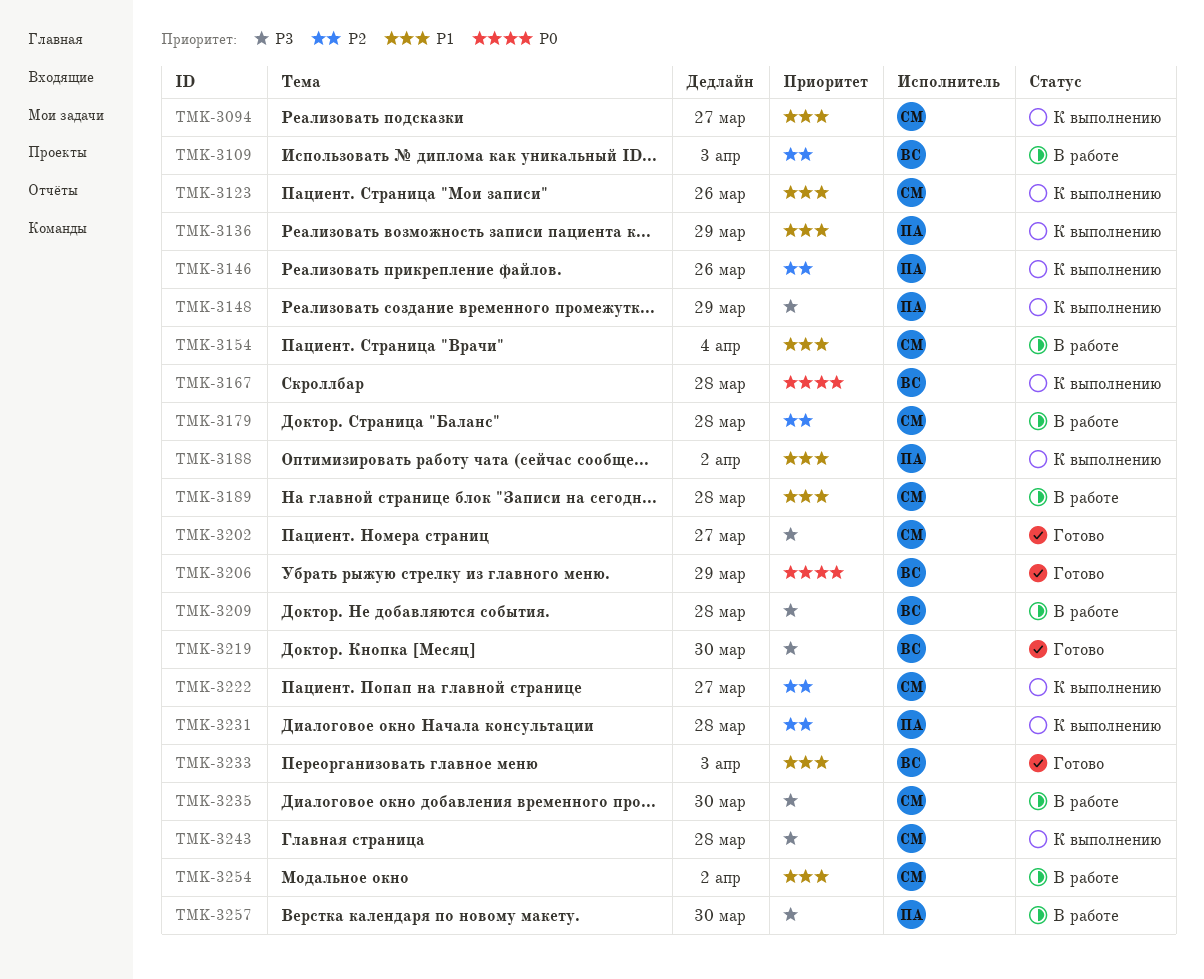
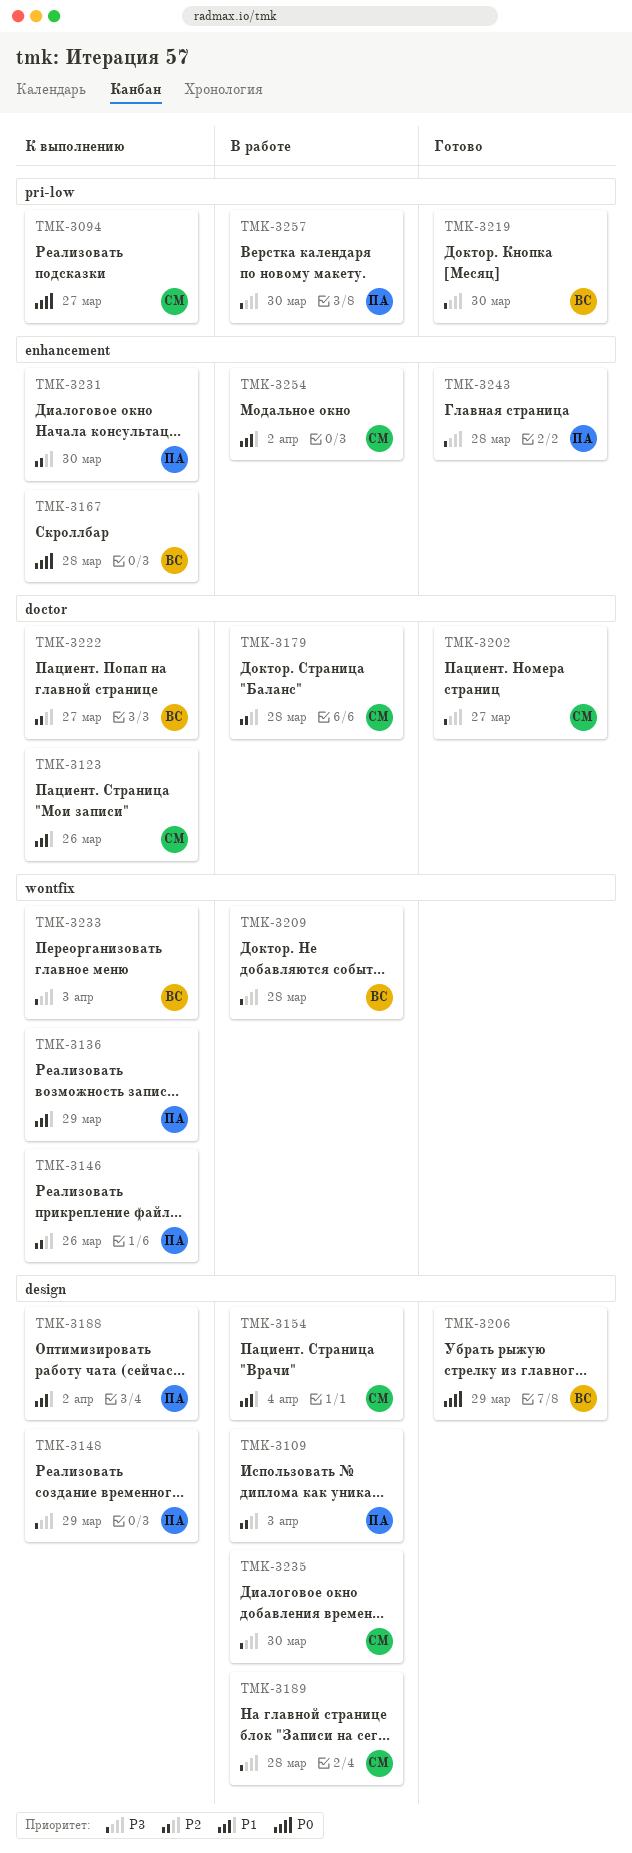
TMK-3094, priority: P1 -> P0
TMK-3109, owner: ВС -> ПА
TMK-3189, priority: P1 -> P3
TMK-3222, owner: СМ -> ВС
TMK-3231, due: Mar 28 -> Mar 30
TMK-3233, status: Готово -> К выполнению
TMK-3233, priority: P1 -> P3
TMK-3243, status: К выполнению -> Готово
TMK-3243, owner: СМ -> ПА

